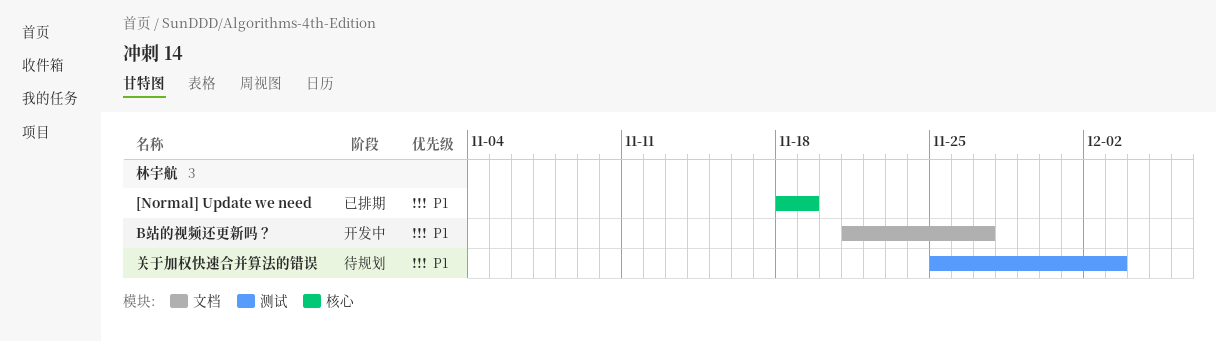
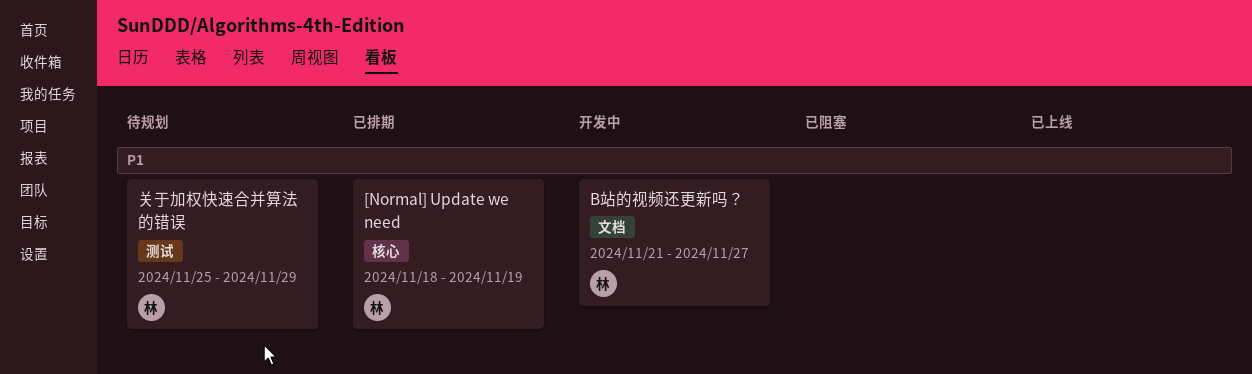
关于加权快速合并算法的错误, due: Dec 3 -> Nov 29

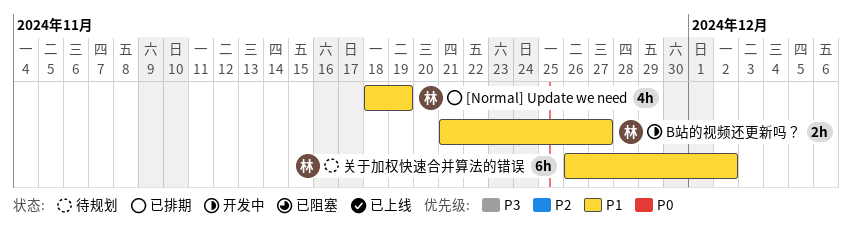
关于加权快速合并算法的错误, start: Nov 25 -> Nov 26
关于加权快速合并算法的错误, due: Nov 29 -> Dec 2

